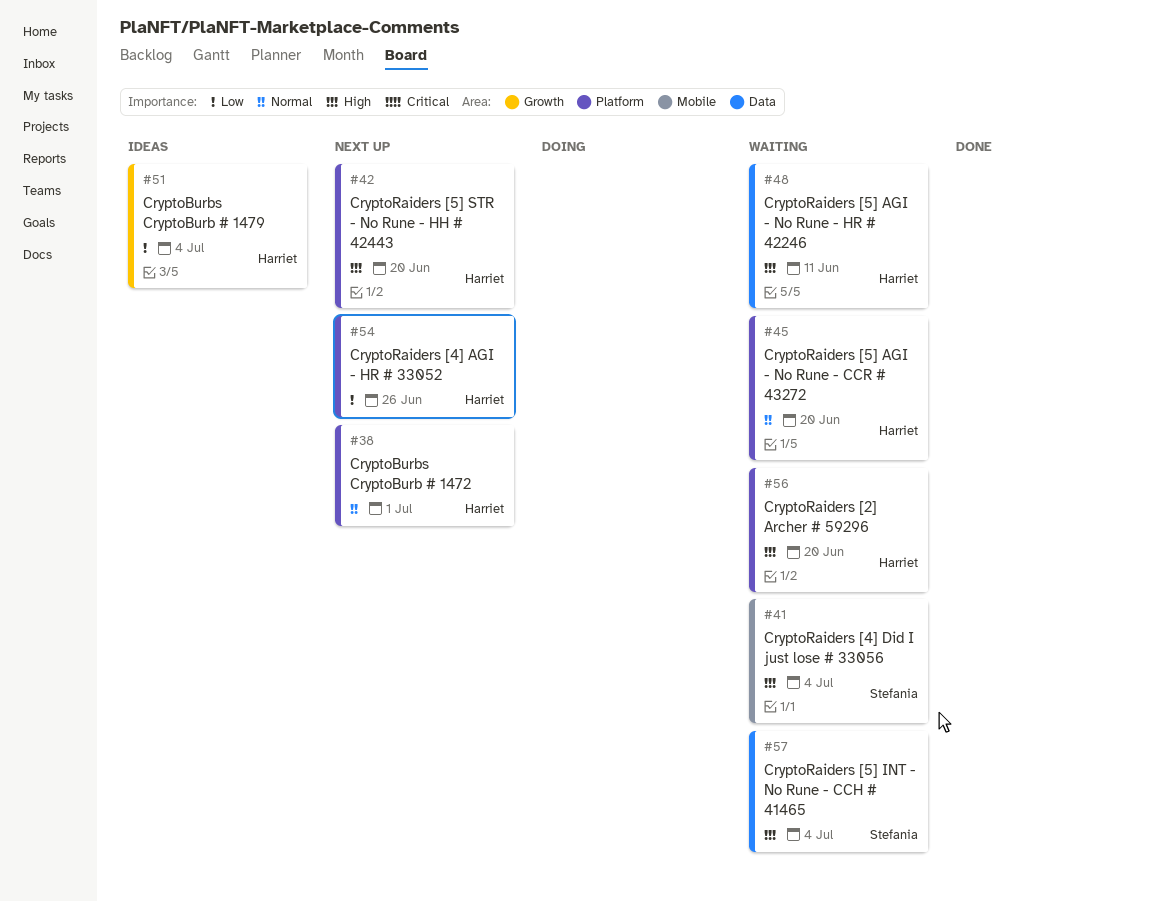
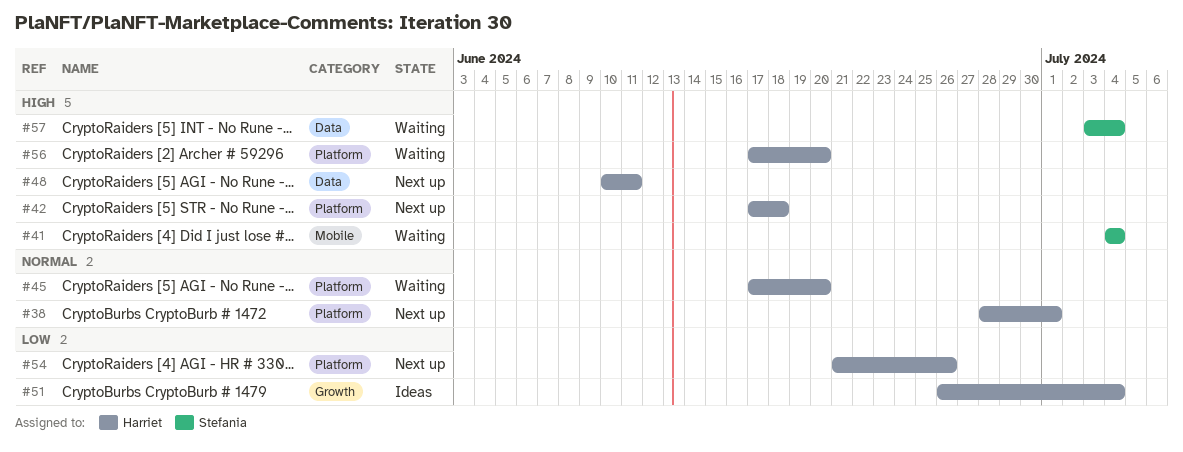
#42, due: Jun 20 -> Jun 18
#48, status: Waiting -> Next up

